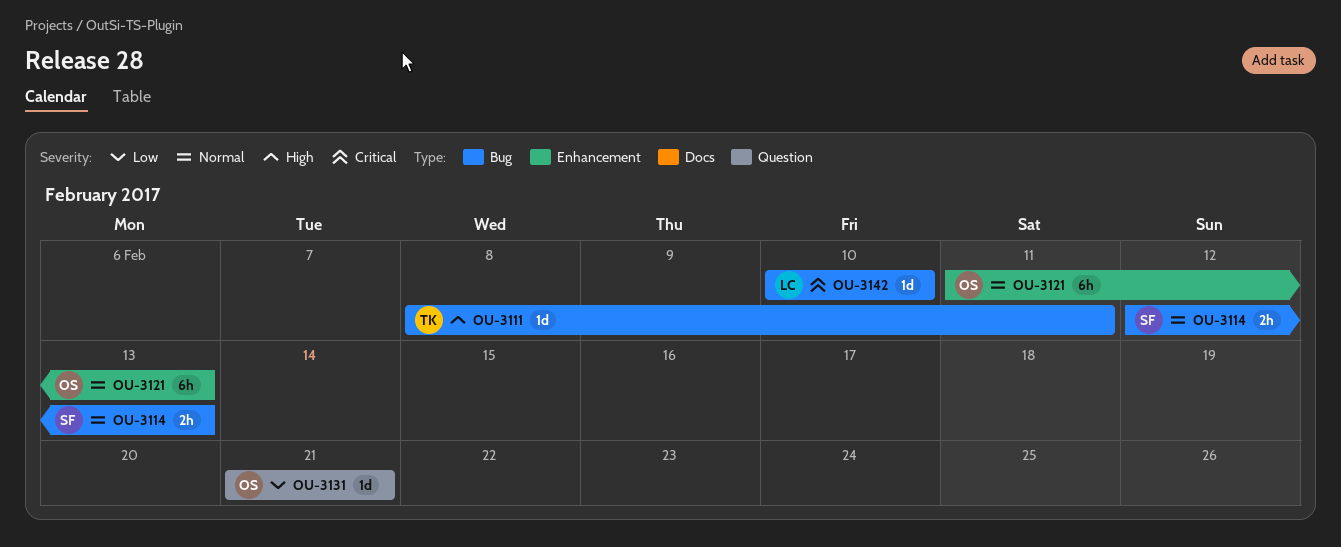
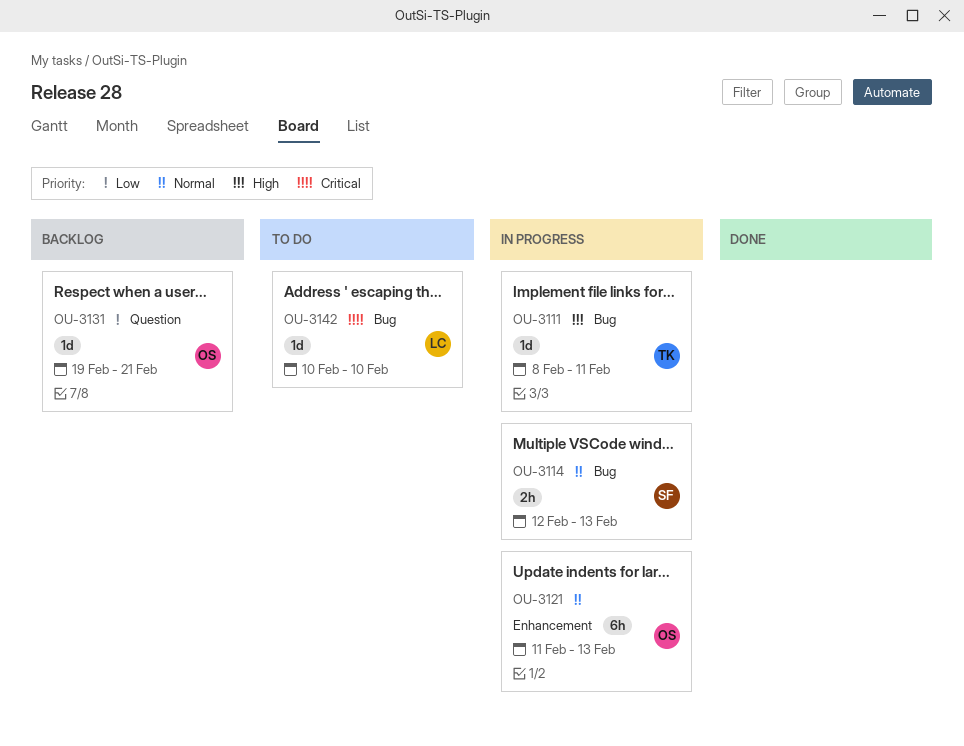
OU-3131, start: Feb 21 -> Feb 19

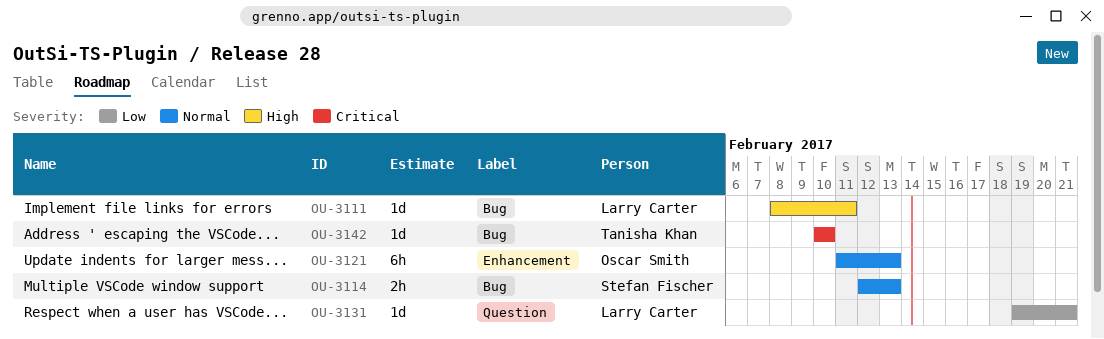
OU-3111, owner: Tanisha Khan -> Larry Carter
OU-3131, owner: Oscar Smith -> Larry Carter
OU-3142, owner: Larry Carter -> Tanisha Khan

